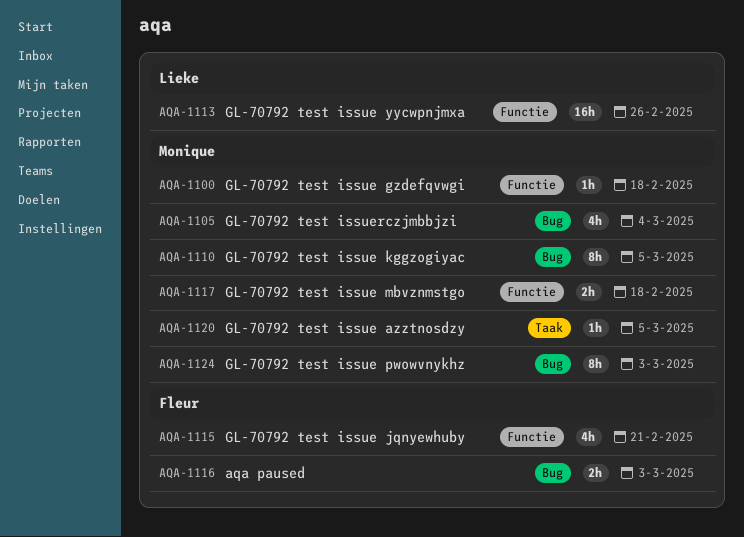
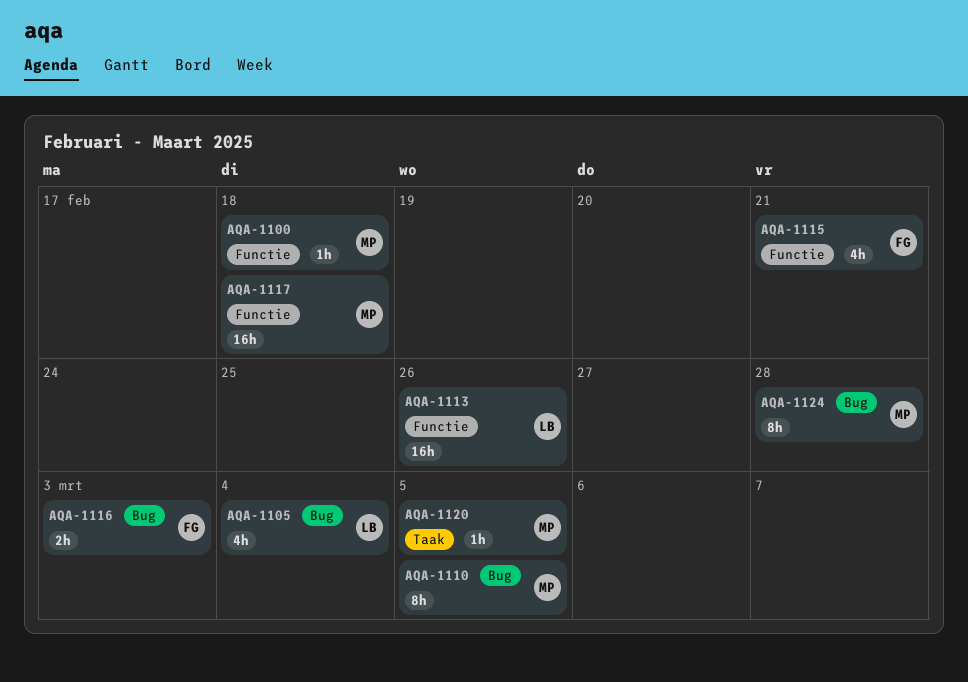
AQA-1105, owner: Monique -> Lieke
AQA-1117, estimate: 2h -> 16h
AQA-1124, due: Mar 3 -> Feb 28

